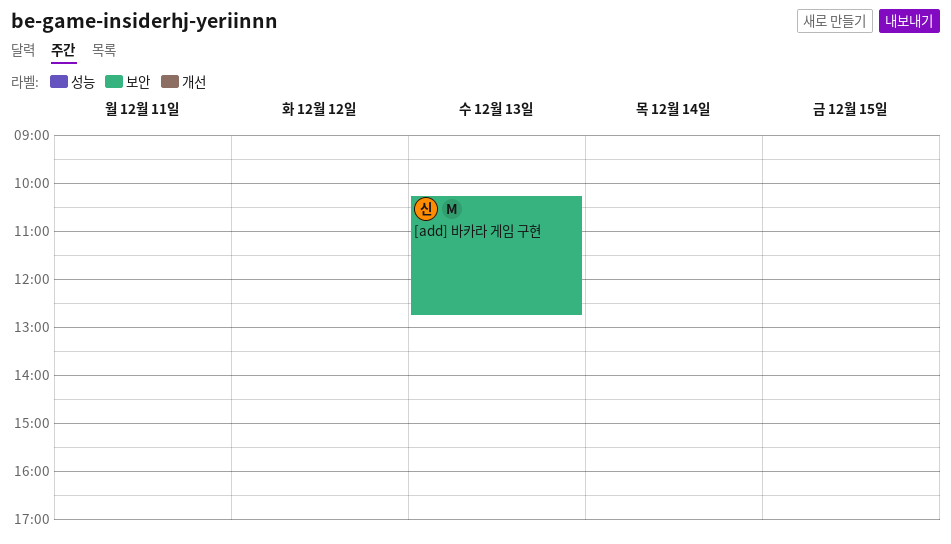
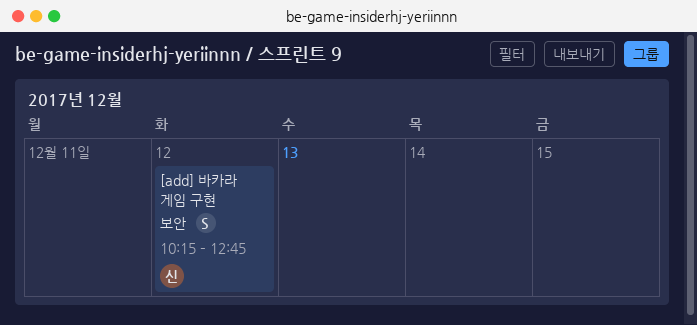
[add] 바카라 게임 구현, estimate: M -> S
[add] 바카라 게임 구현, day: Dec 13 -> Dec 12

